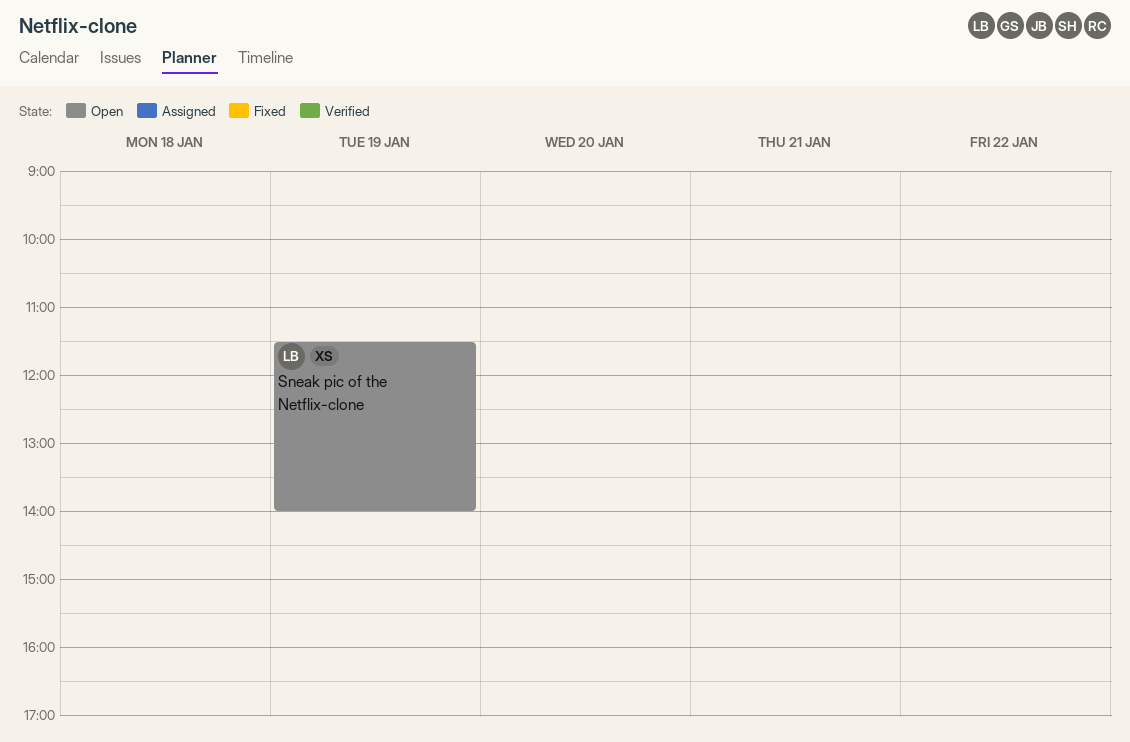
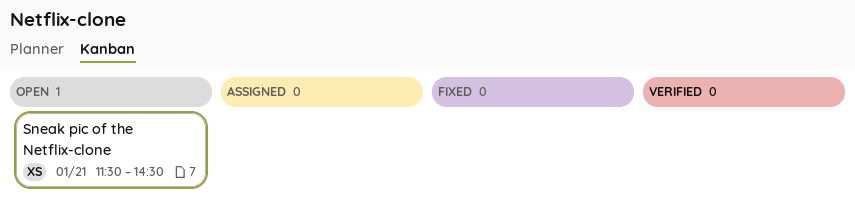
Sneak pic of the Netflix-clone, day: Jan 19 -> Jan 21
Sneak pic of the Netflix-clone, ends: 14:00 -> 14:30

